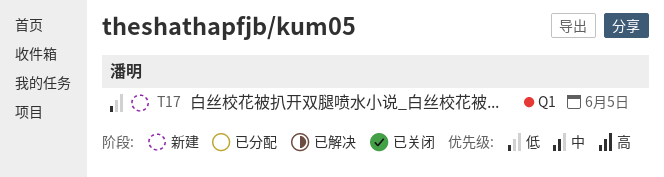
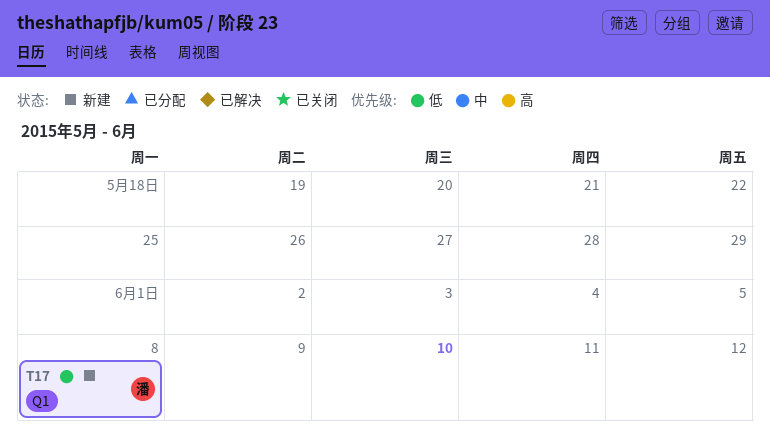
T17, due: Jun 5 -> Jun 8

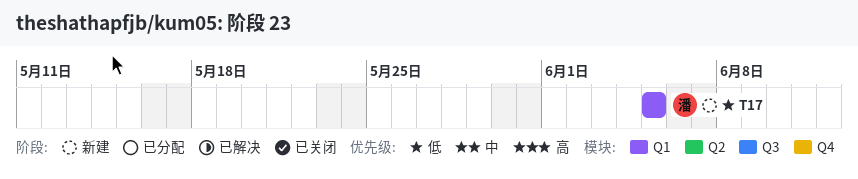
T17, due: Jun 8 -> Jun 5

